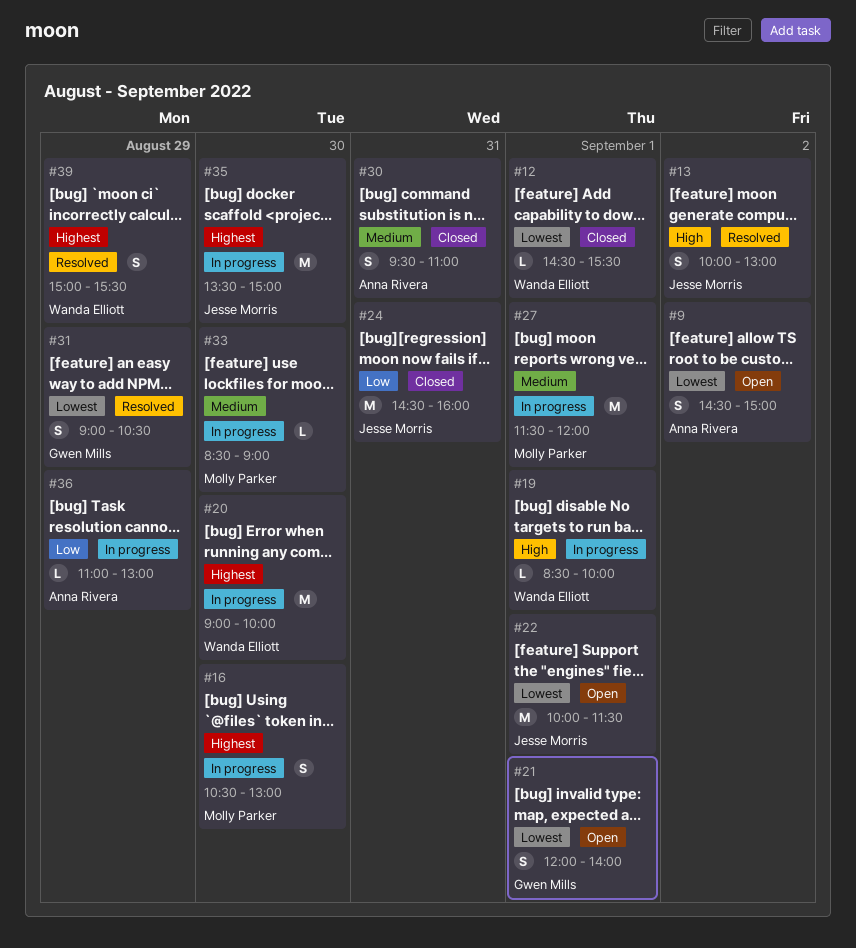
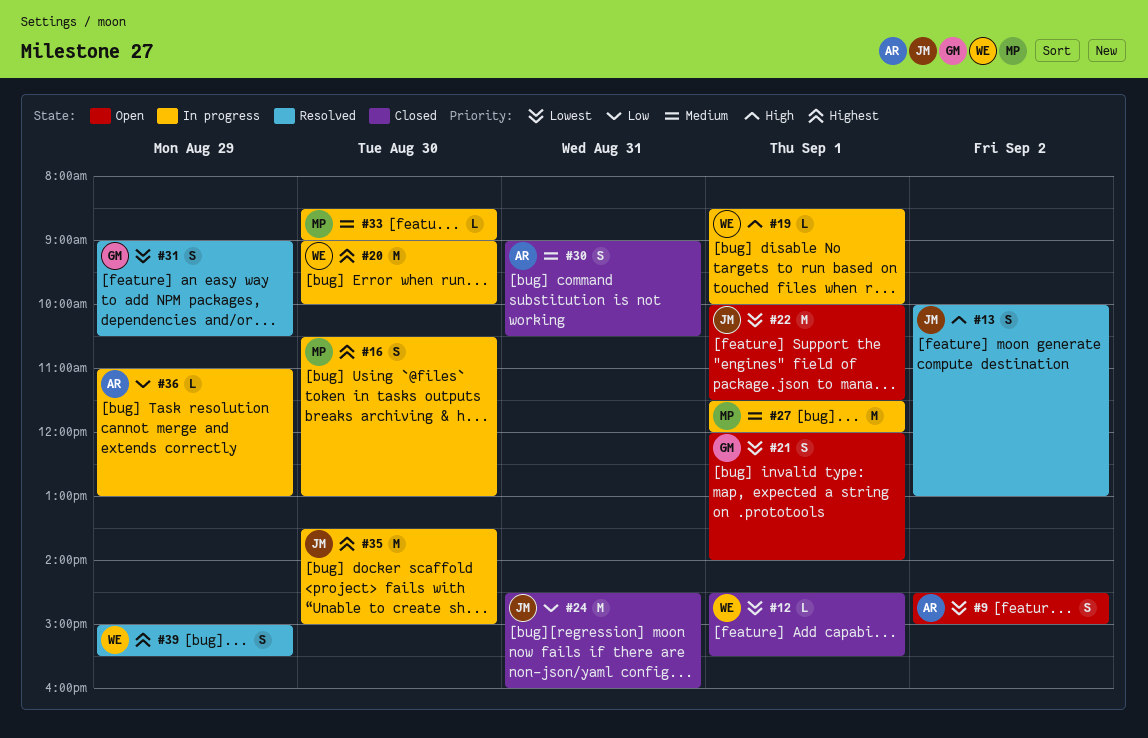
#30, begins: 09:30 -> 09:00
#30, ends: 11:00 -> 10:30

